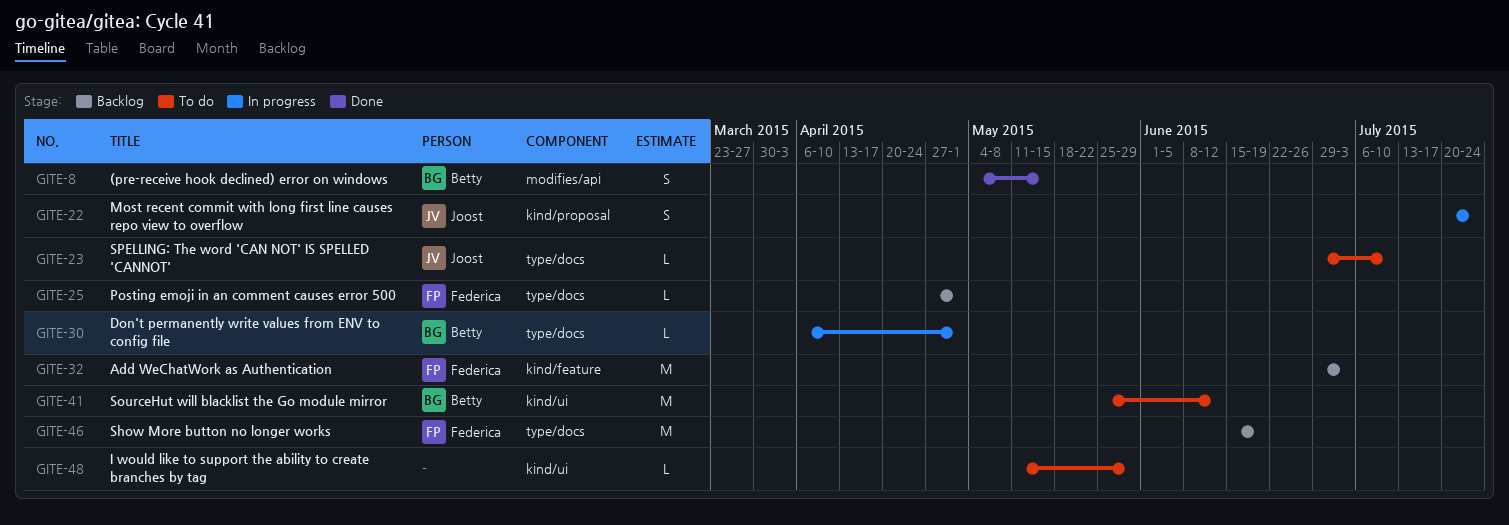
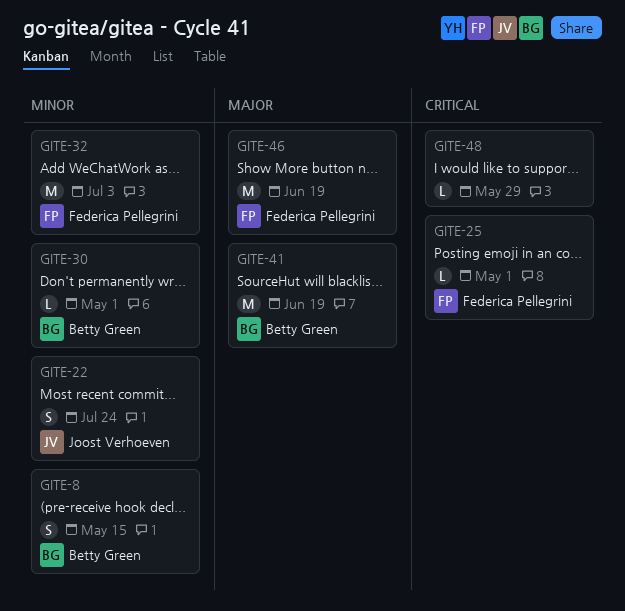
GITE-23: present -> none
GITE-41, due: Jun 12 -> Jun 19

